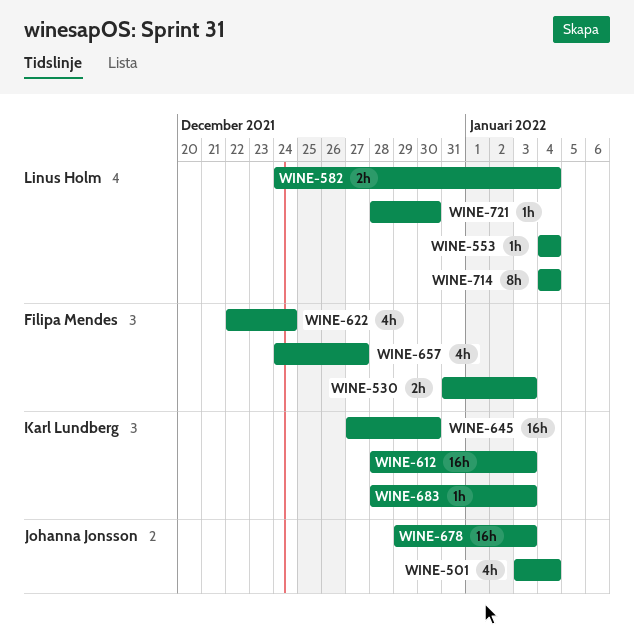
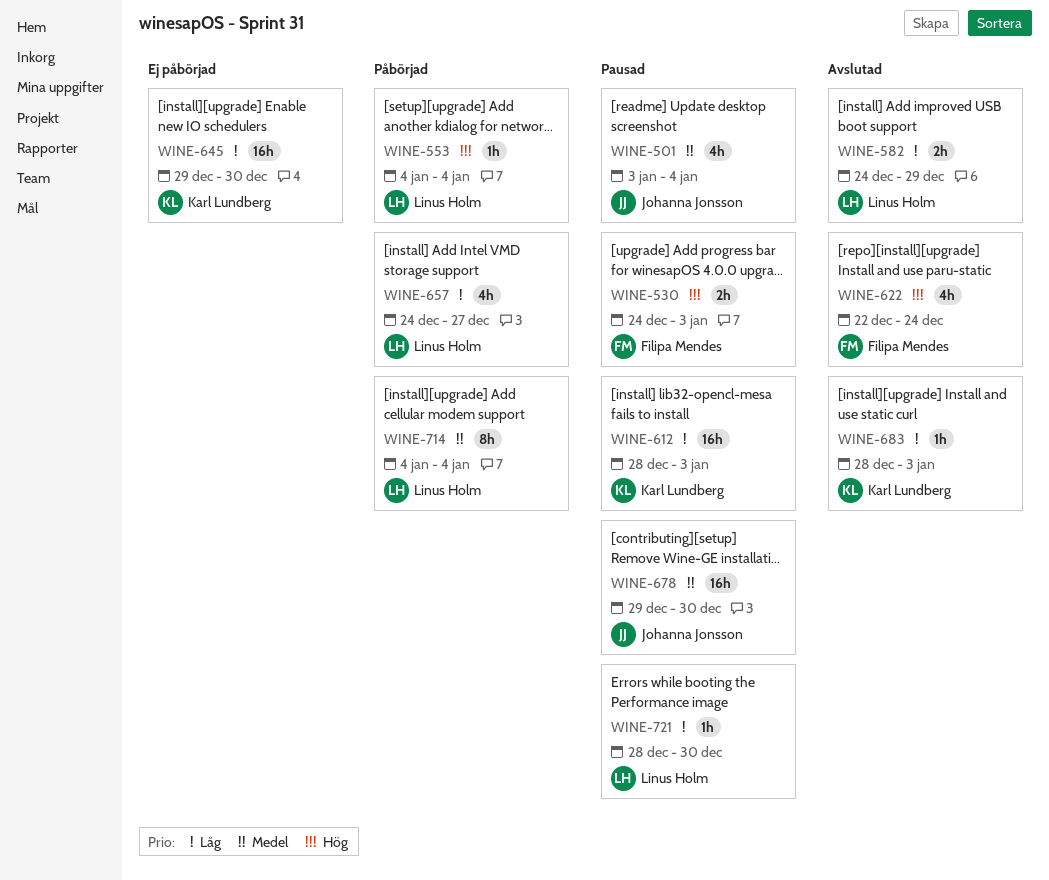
WINE-530, start: Dec 31 -> Dec 24
WINE-582, due: Jan 4 -> Dec 29
WINE-645, start: Dec 27 -> Dec 29
WINE-657, owner: Filipa Mendes -> Linus Holm
WINE-678, due: Jan 3 -> Dec 30

